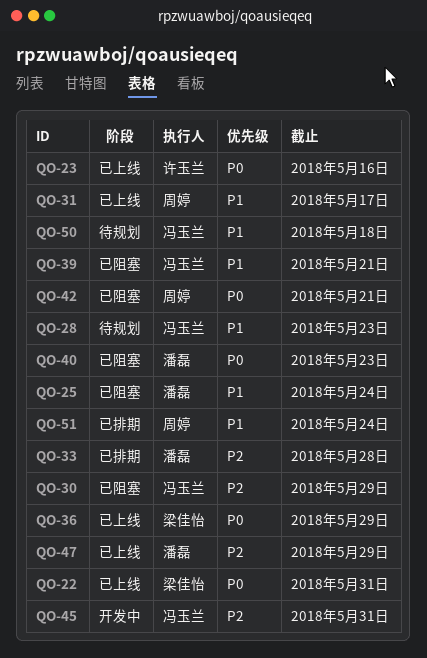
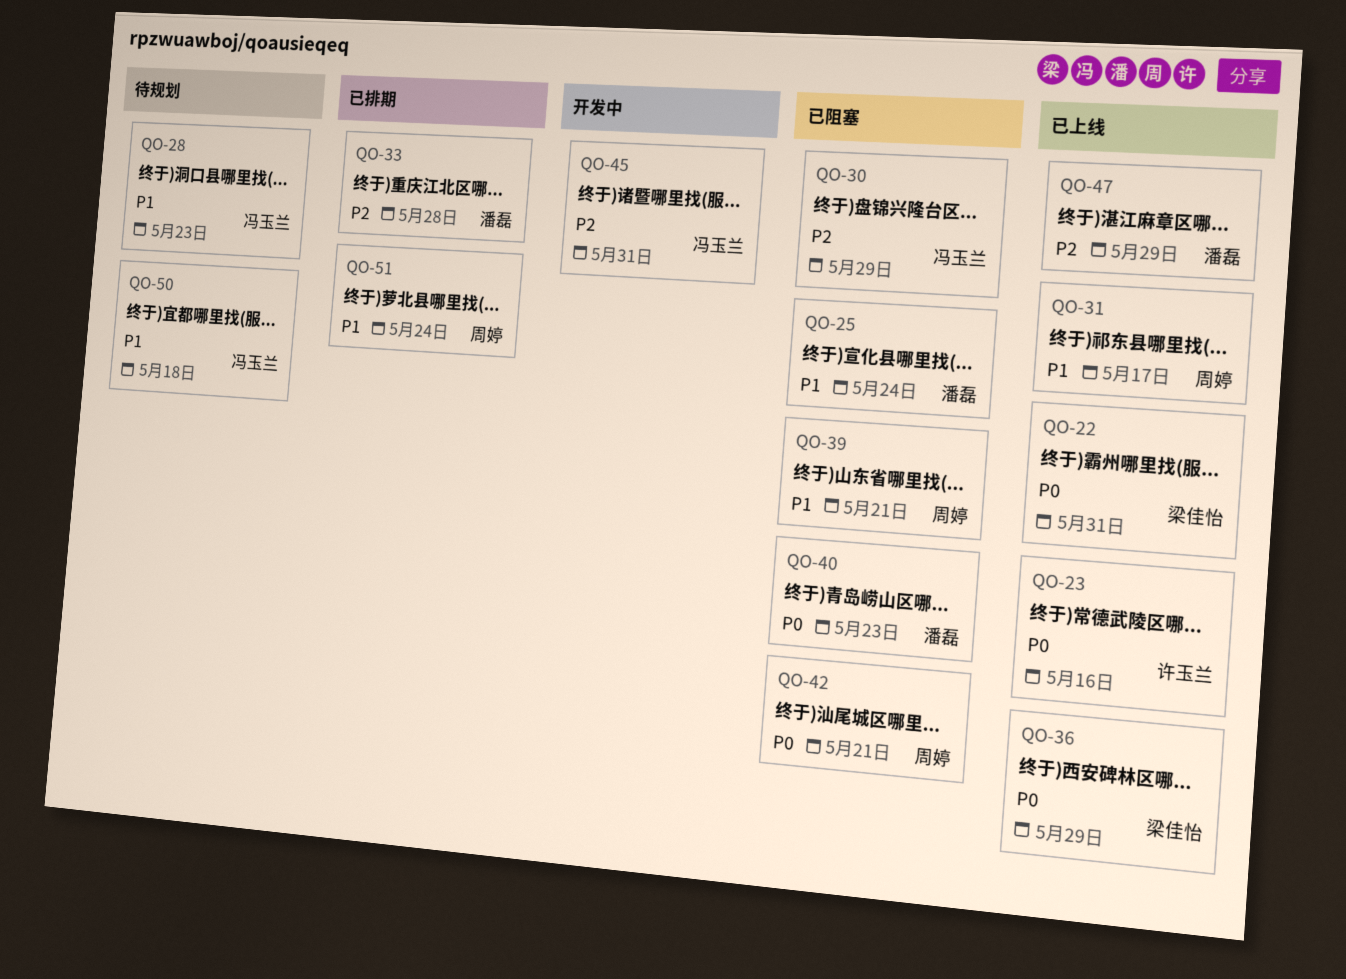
QO-39, owner: 冯玉兰 -> 周婷

